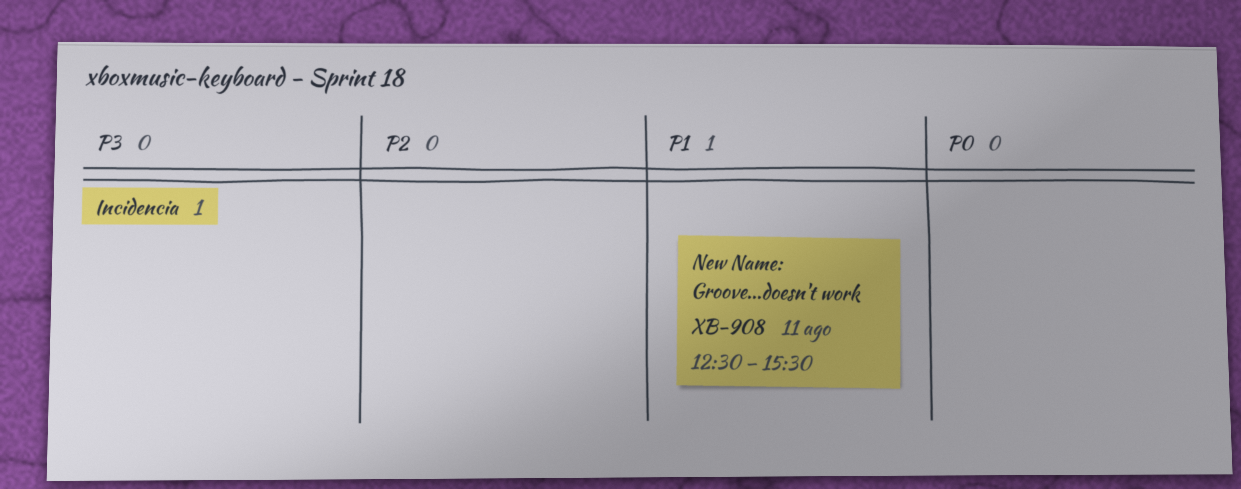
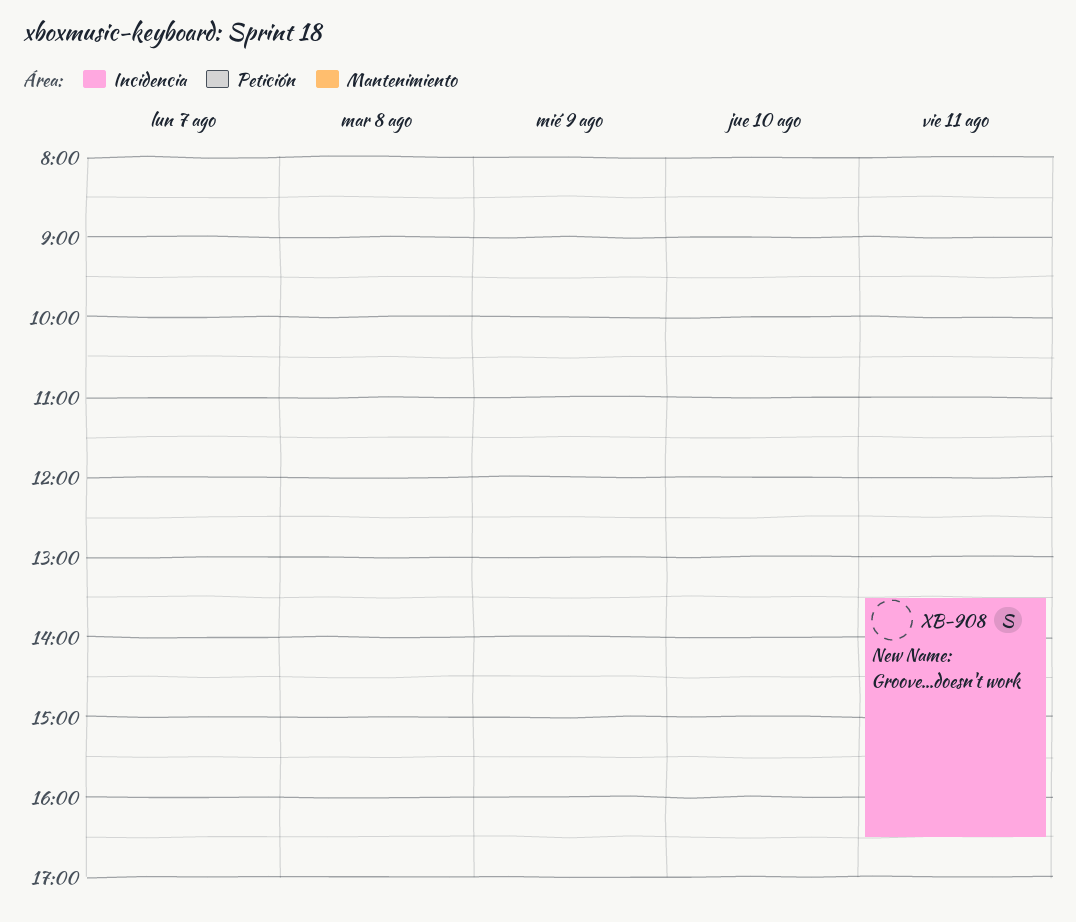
XB-908, begins: 12:30 -> 13:30
XB-908, ends: 15:30 -> 16:30

